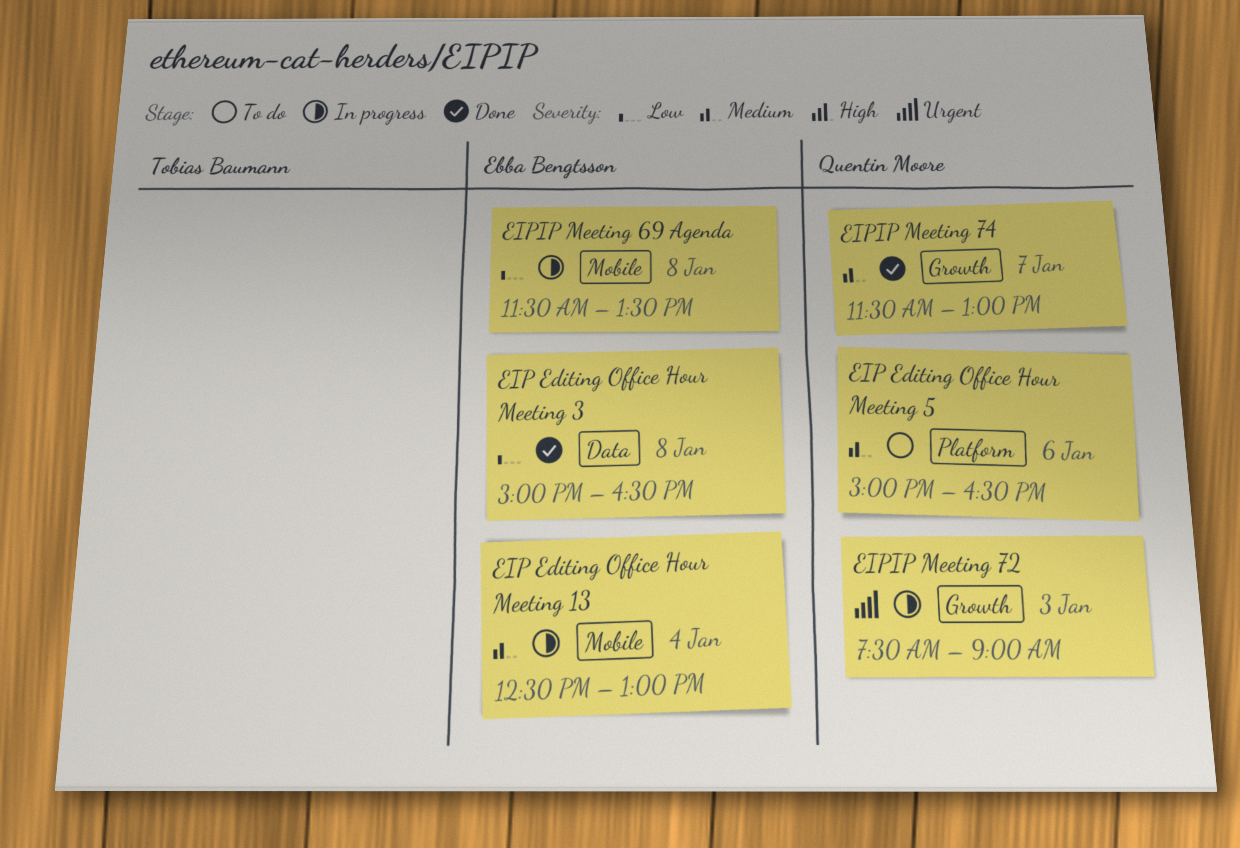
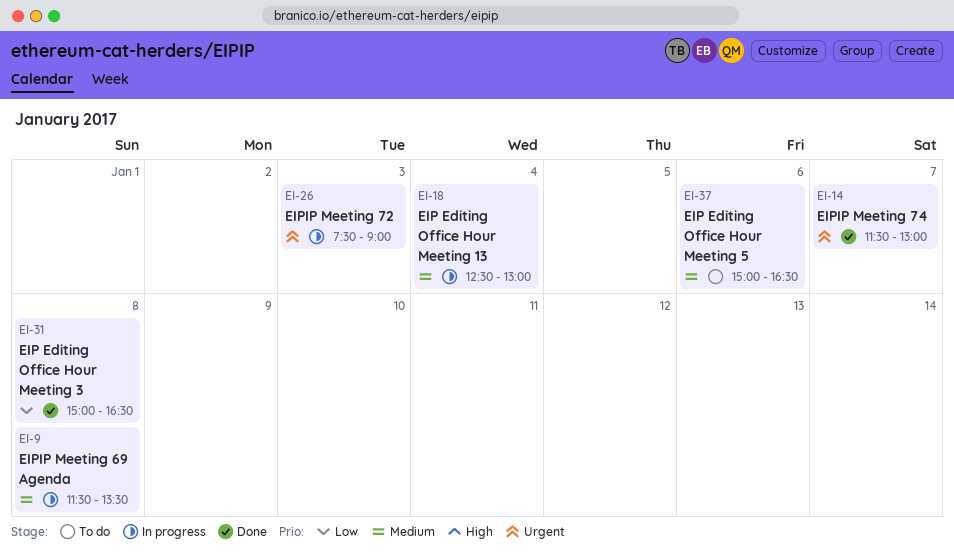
EIPIP Meeting 69 Agenda, priority: Low -> Medium
EIPIP Meeting 74, priority: Medium -> Urgent

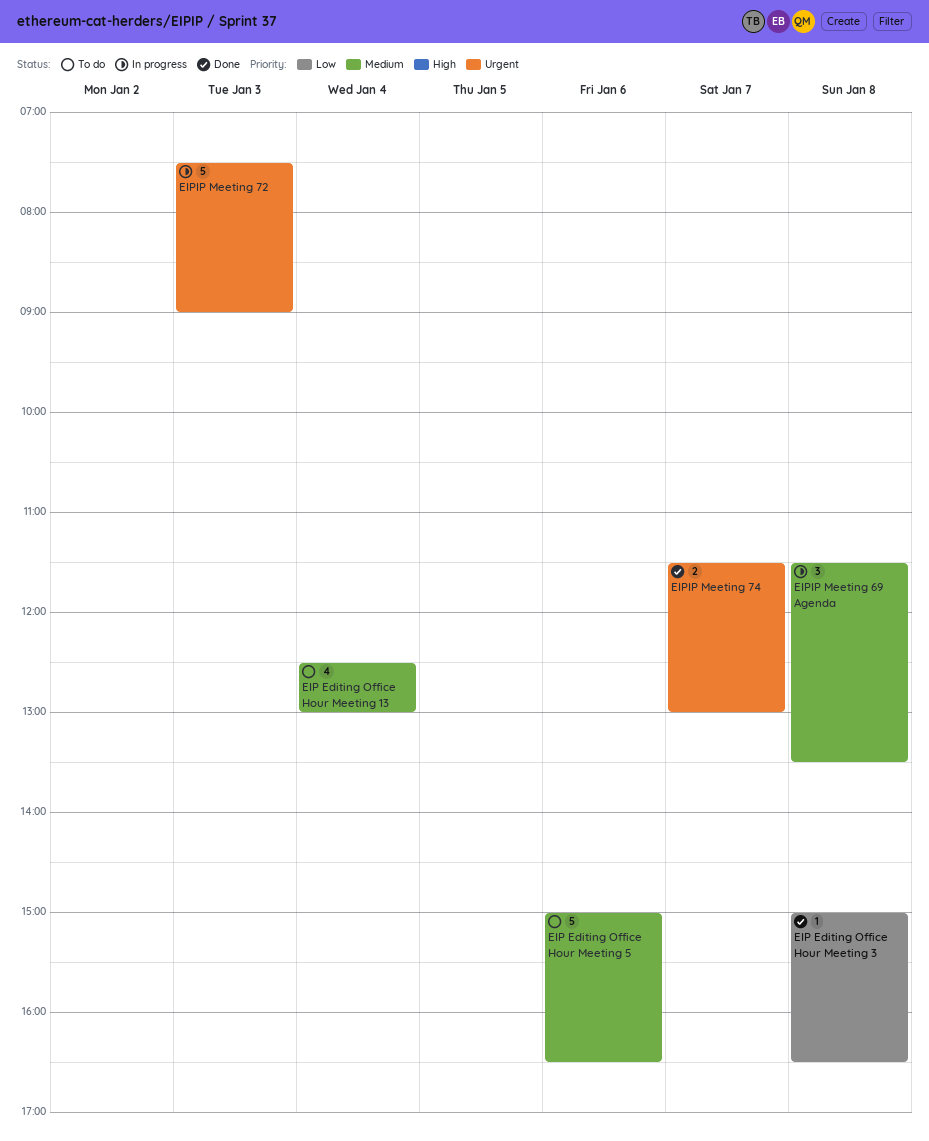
EIP Editing Office Hour Meeting 13, status: In progress -> To do

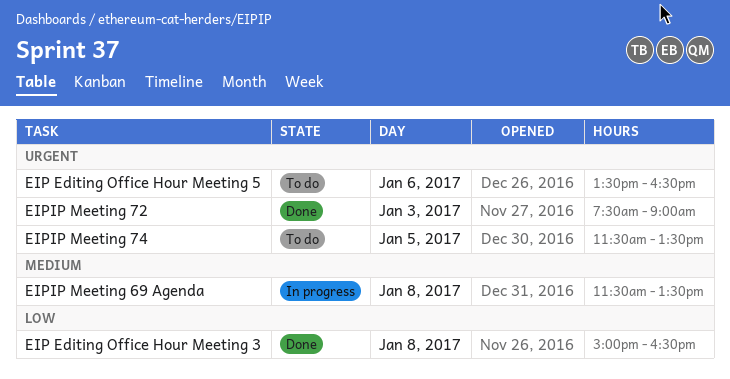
EIP Editing Office Hour Meeting 13: present -> none
EIP Editing Office Hour Meeting 5, priority: Medium -> Urgent
EIP Editing Office Hour Meeting 5, begins: 15:00 -> 13:30
EIPIP Meeting 72, status: In progress -> Done
EIPIP Meeting 74, status: Done -> To do
EIPIP Meeting 74, day: Jan 7 -> Jan 5
EIPIP Meeting 74, ends: 13:00 -> 13:30

